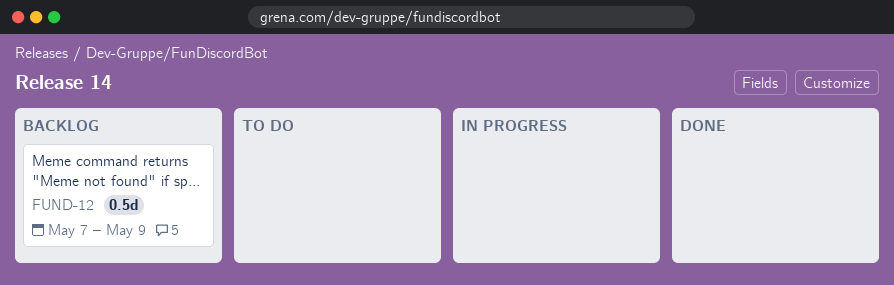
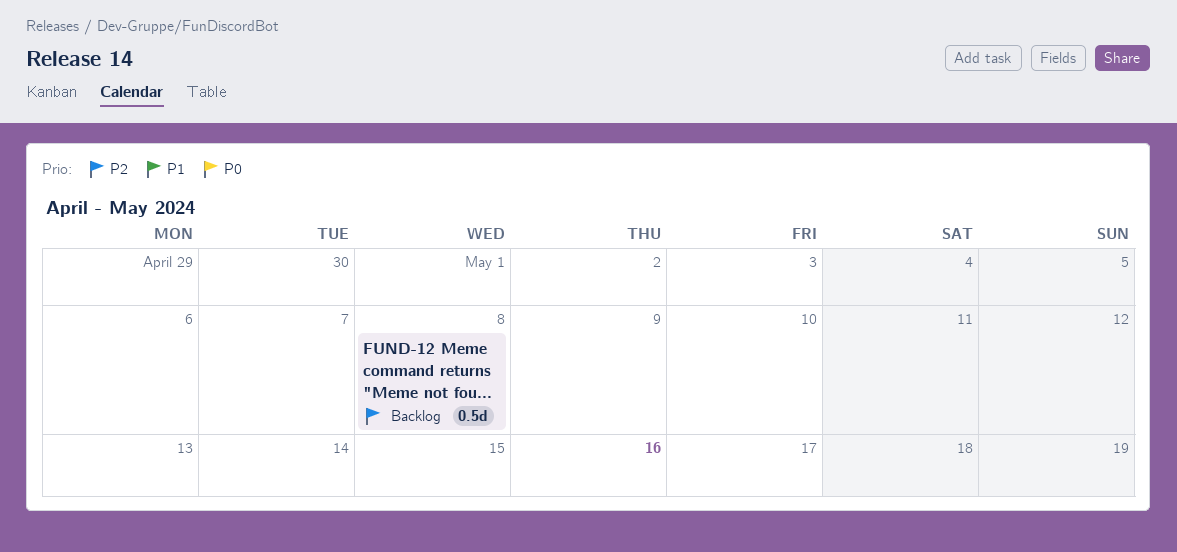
FUND-12, due: May 9 -> May 8

